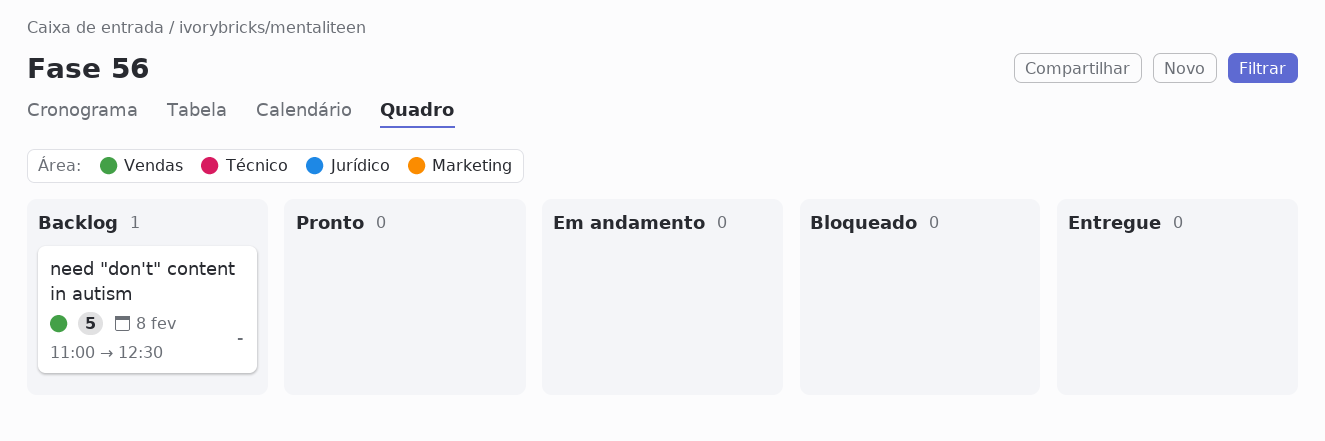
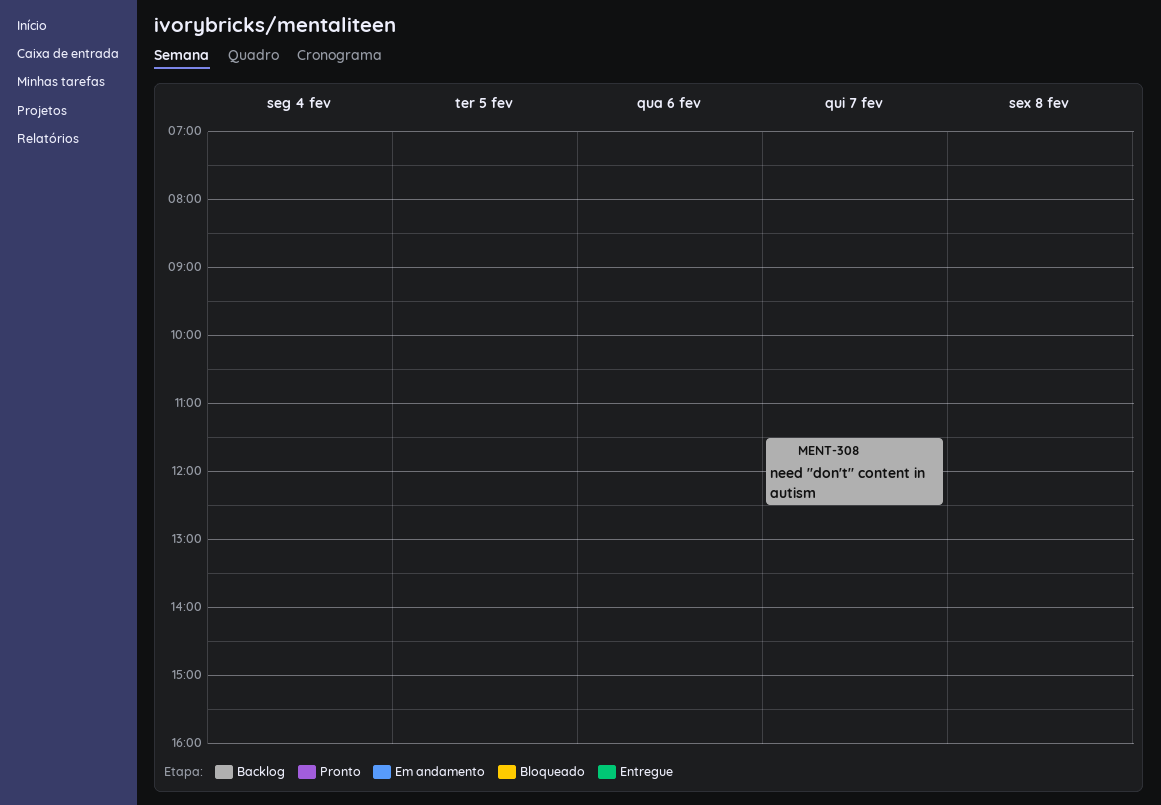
need "don't" content in autism, day: Feb 8 -> Feb 7
need "don't" content in autism, begins: 11:00 -> 11:30

